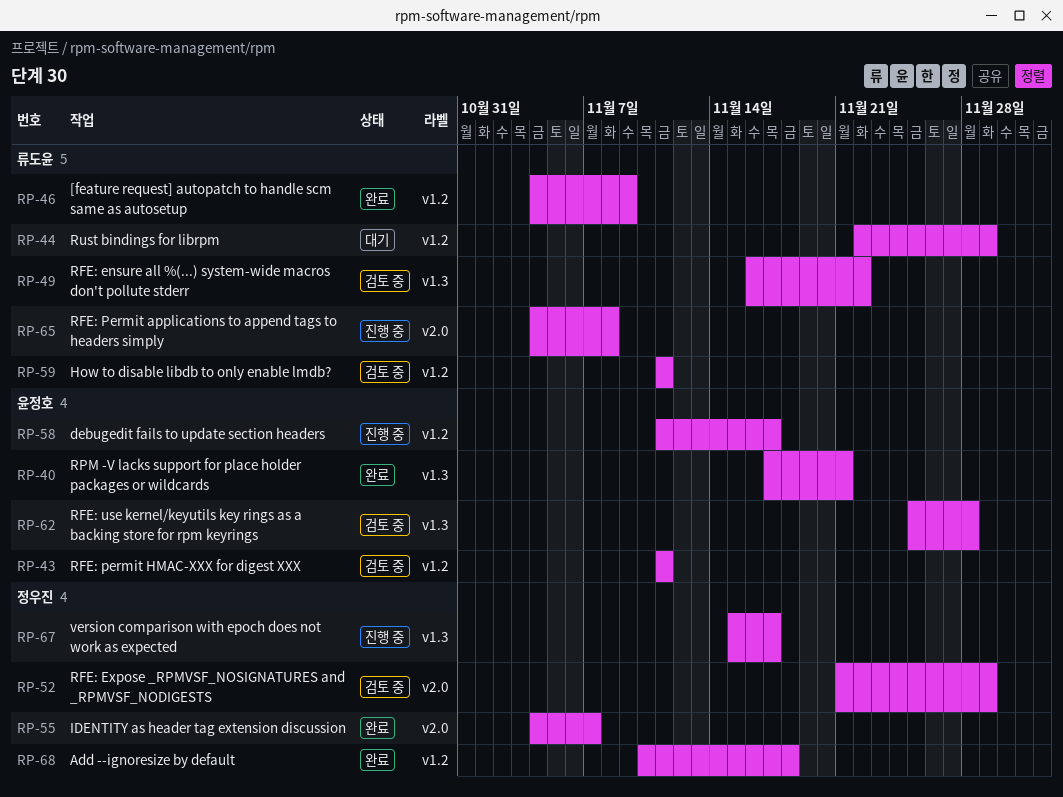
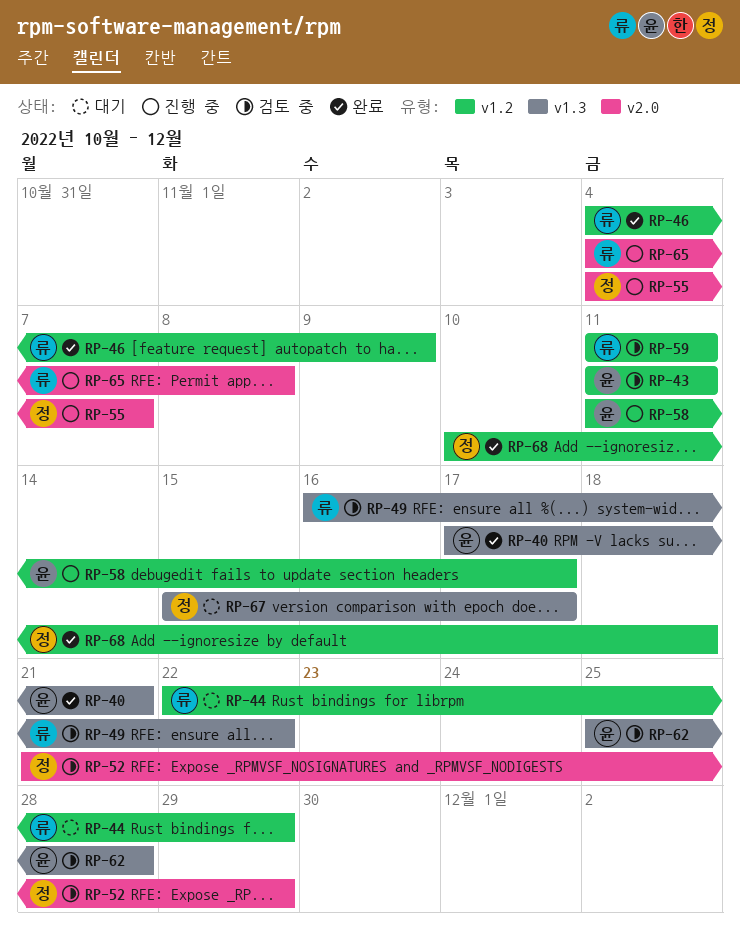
RP-55, status: 완료 -> 진행 중
RP-67, status: 진행 중 -> 대기

